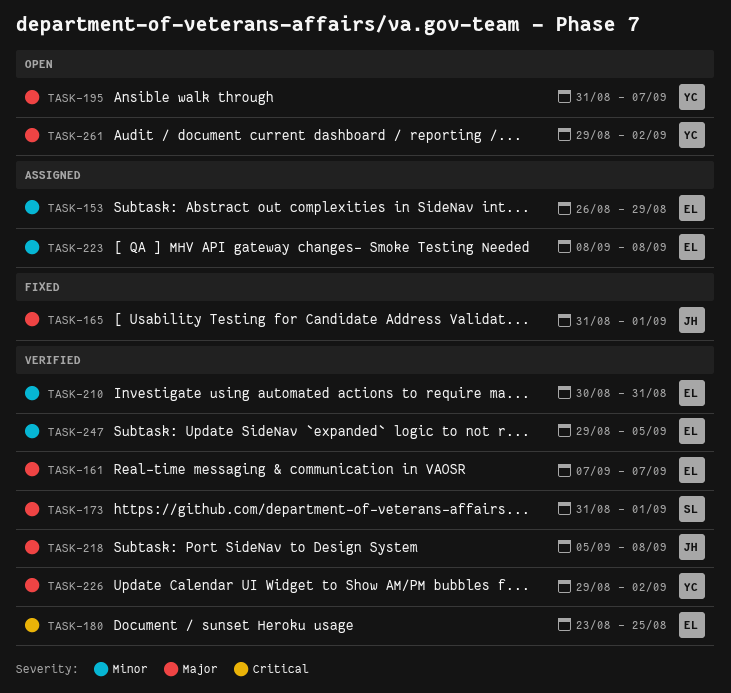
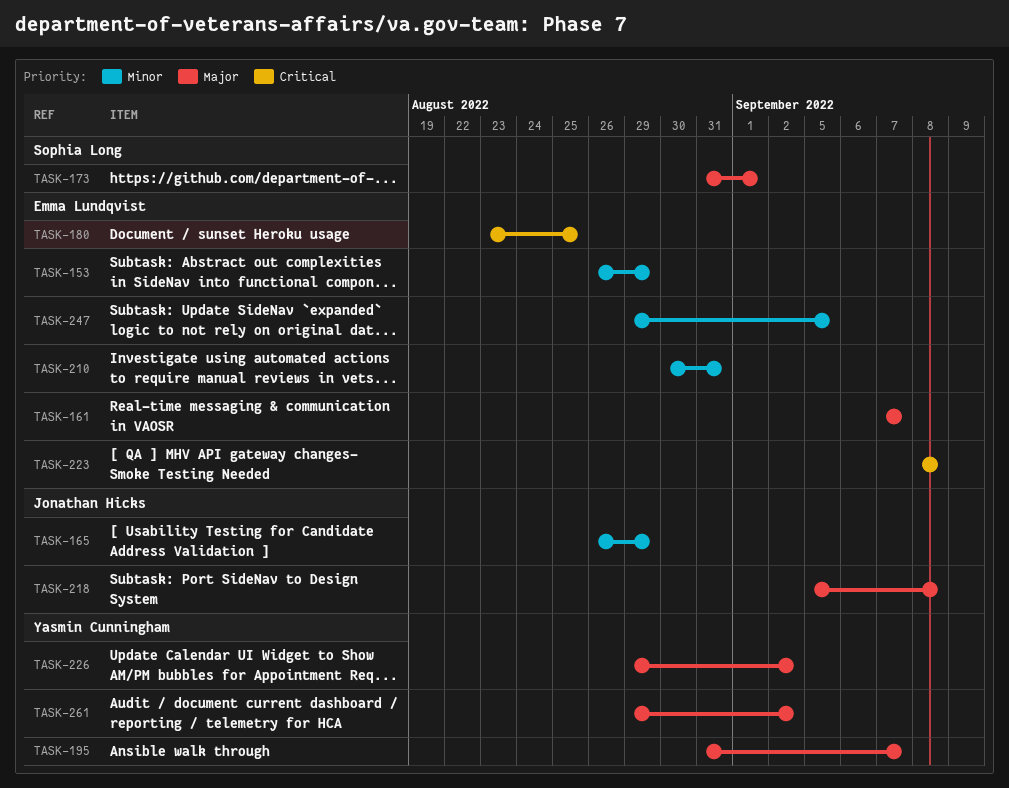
TASK-165, priority: Major -> Minor
TASK-165, start: Aug 31 -> Aug 26
TASK-165, due: Sep 1 -> Aug 29
TASK-223, priority: Minor -> Critical

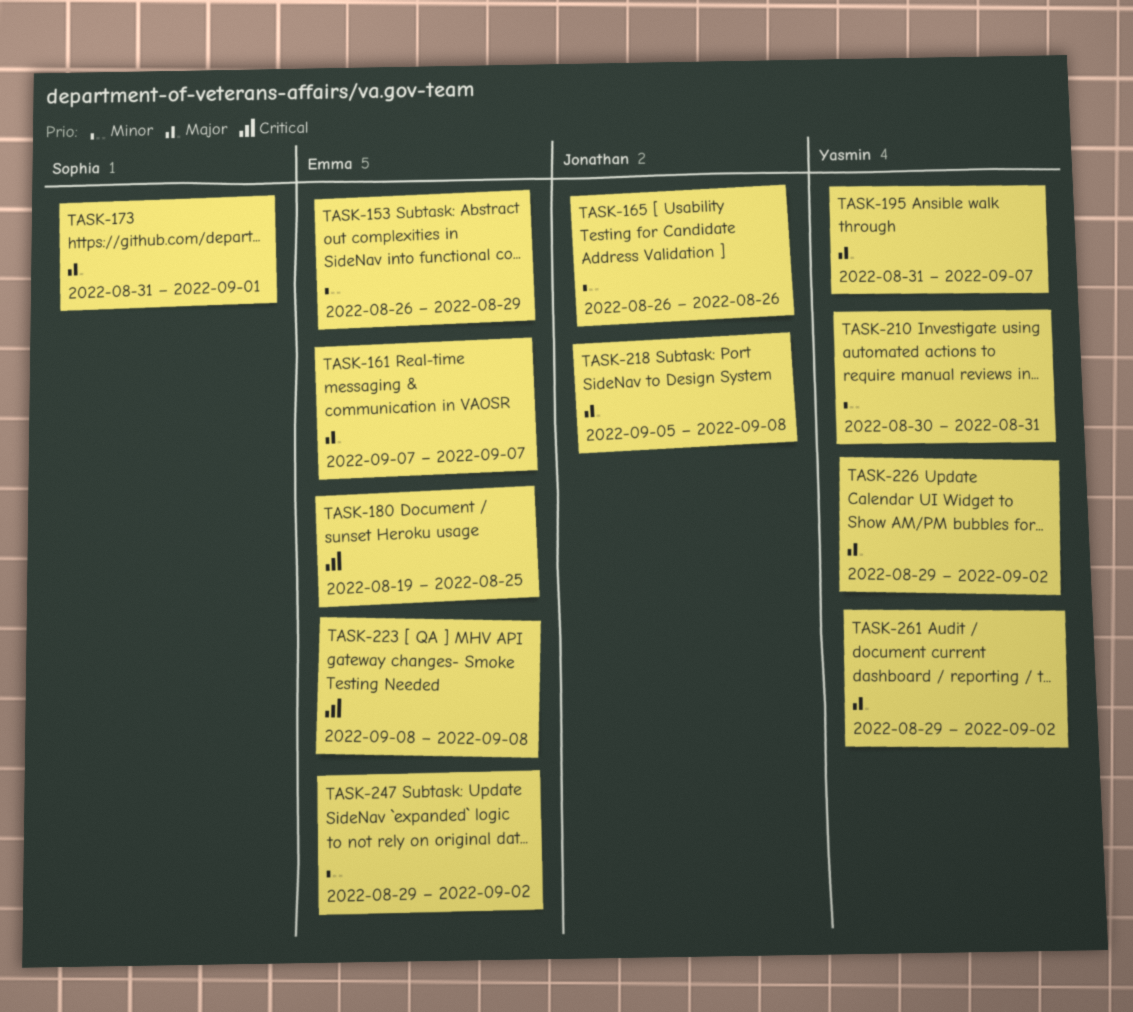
TASK-165, due: Aug 29 -> Aug 26
TASK-180, start: Aug 23 -> Aug 19
TASK-210, owner: Emma Lundqvist -> Yasmin Cunningham
TASK-247, due: Sep 5 -> Sep 2

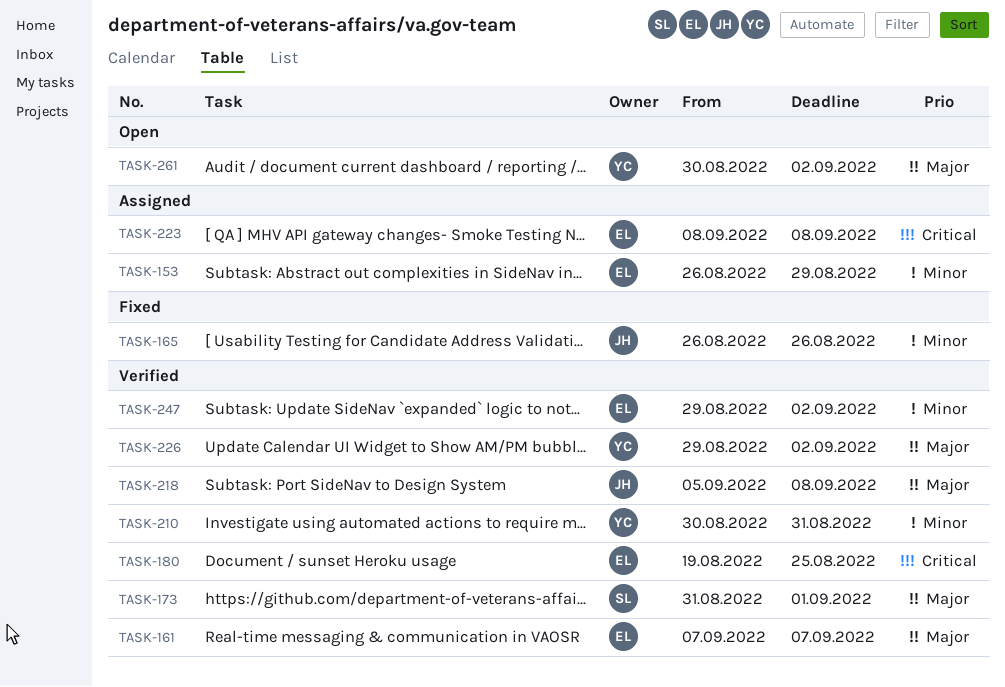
TASK-195: present -> none
TASK-261, start: Aug 29 -> Aug 30

